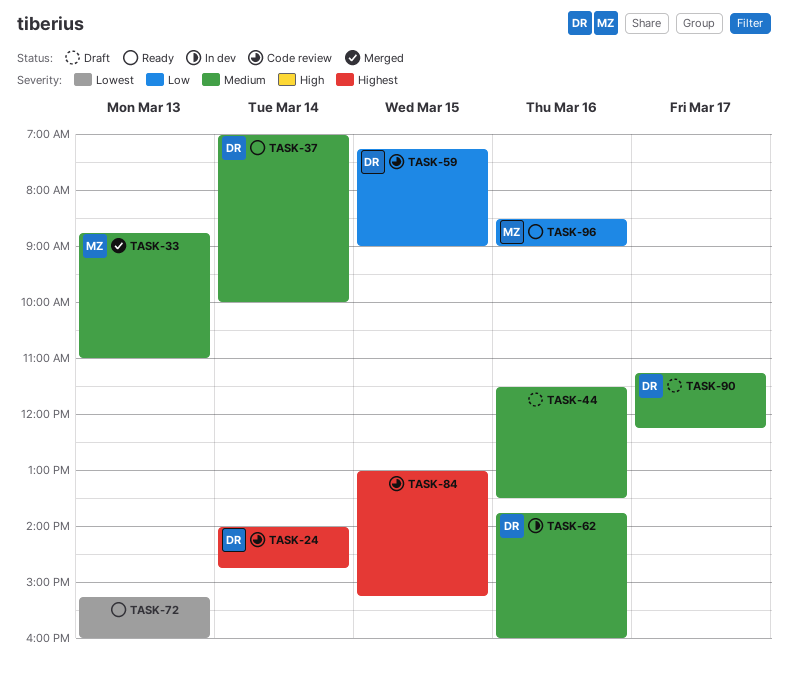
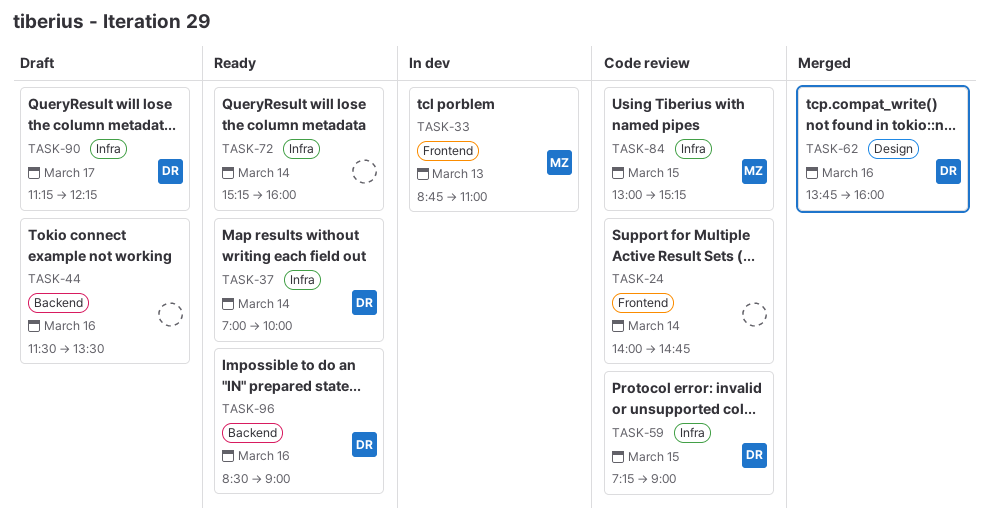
TASK-24, owner: DR -> none
TASK-33, status: Merged -> In dev
TASK-62, status: In dev -> Merged
TASK-72, day: Mar 13 -> Mar 14
TASK-84, owner: none -> MZ
TASK-96, owner: MZ -> DR

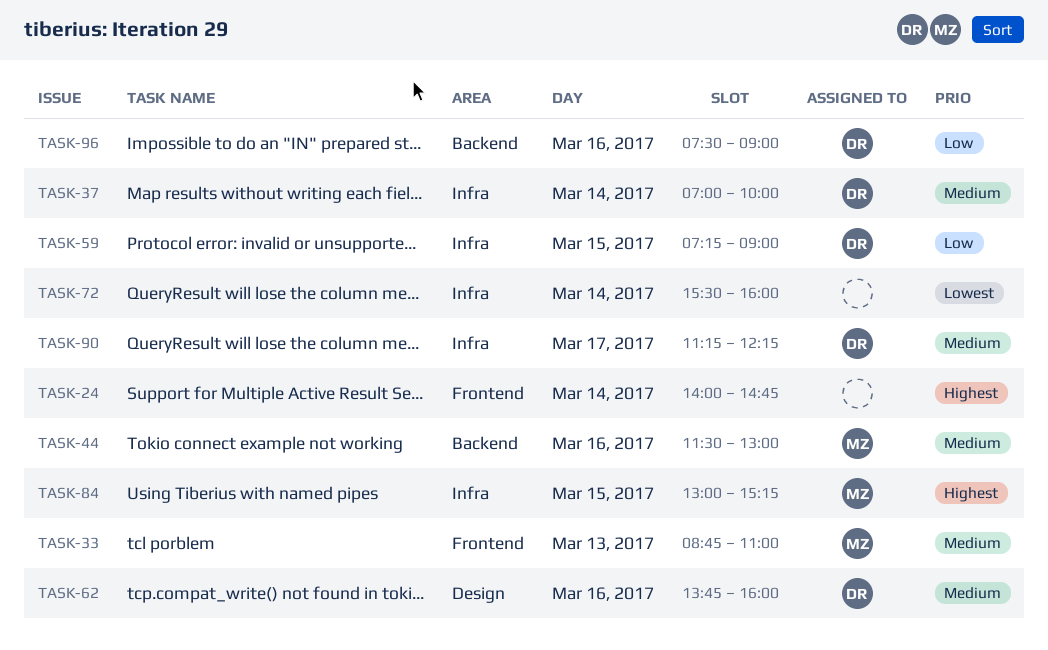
TASK-44, owner: none -> MZ
TASK-44, ends: 13:30 -> 13:00
TASK-72, begins: 15:15 -> 15:30
TASK-96, begins: 08:30 -> 07:30

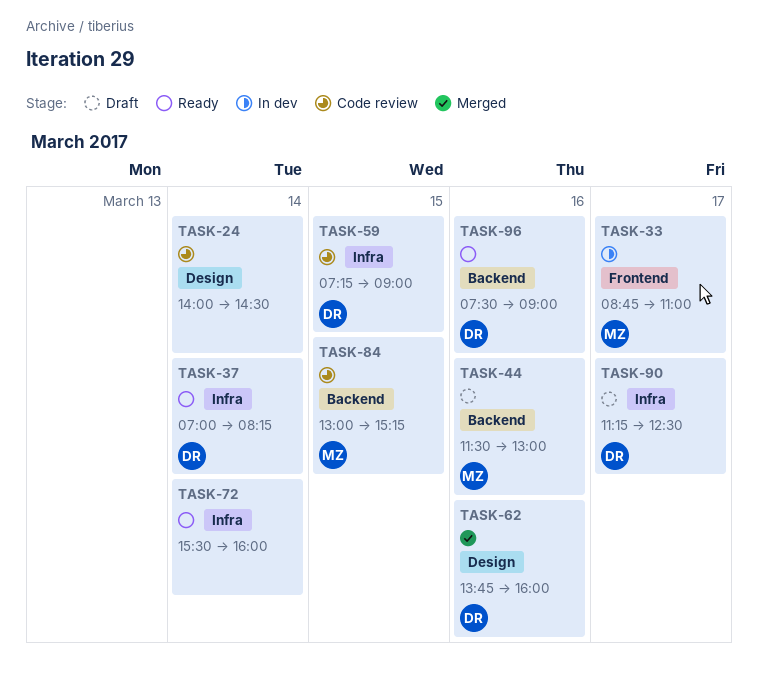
TASK-24, label: Frontend -> Design
TASK-24, ends: 14:45 -> 14:30
TASK-33, day: Mar 13 -> Mar 17
TASK-37, ends: 10:00 -> 08:15
TASK-84, label: Infra -> Backend
TASK-90, ends: 12:15 -> 12:30

